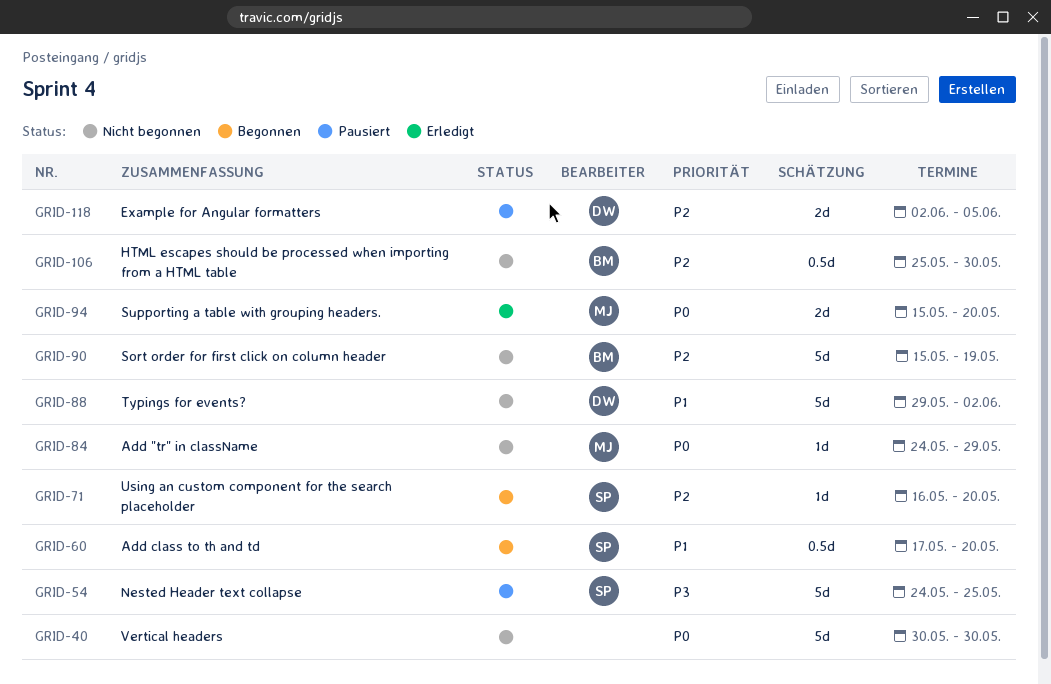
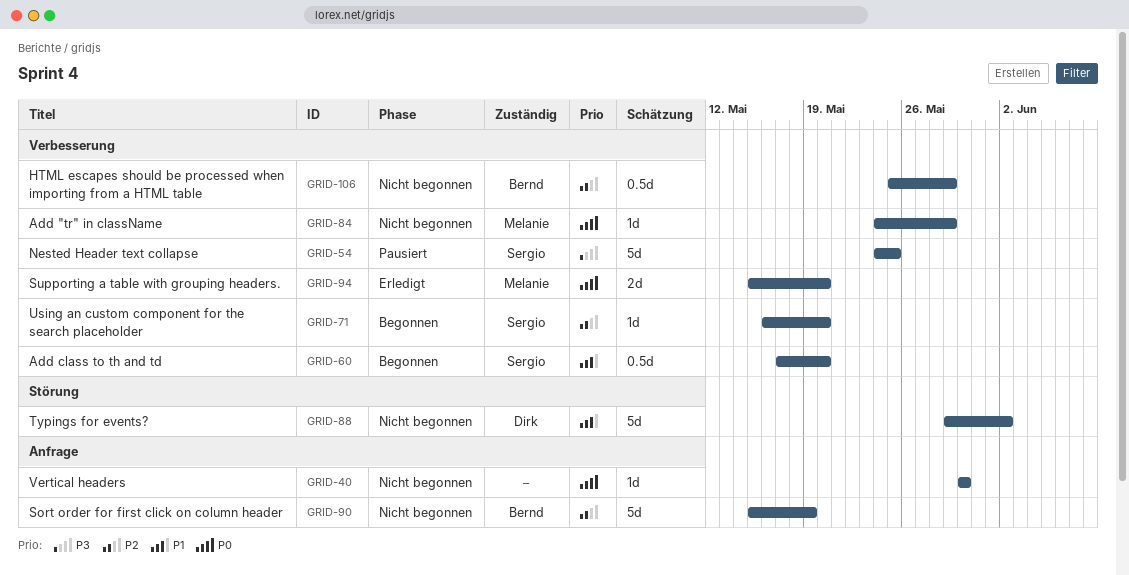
GRID-40, estimate: 5d -> 1d
GRID-106, due: May 30 -> May 29
GRID-118: present -> none

